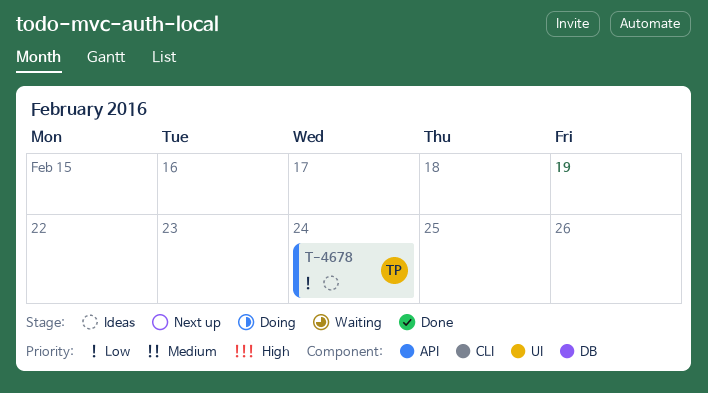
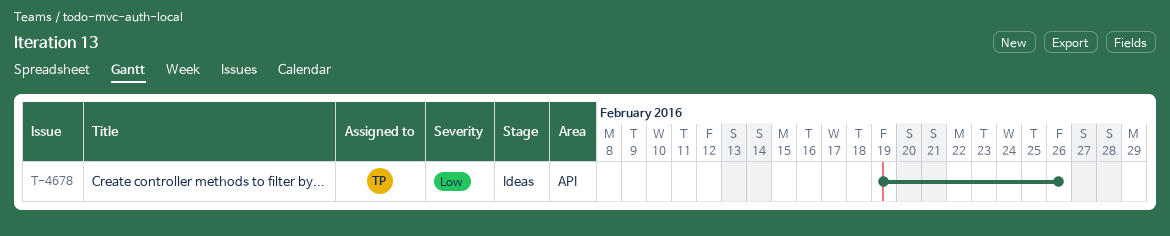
T-4678, due: Feb 24 -> Feb 26

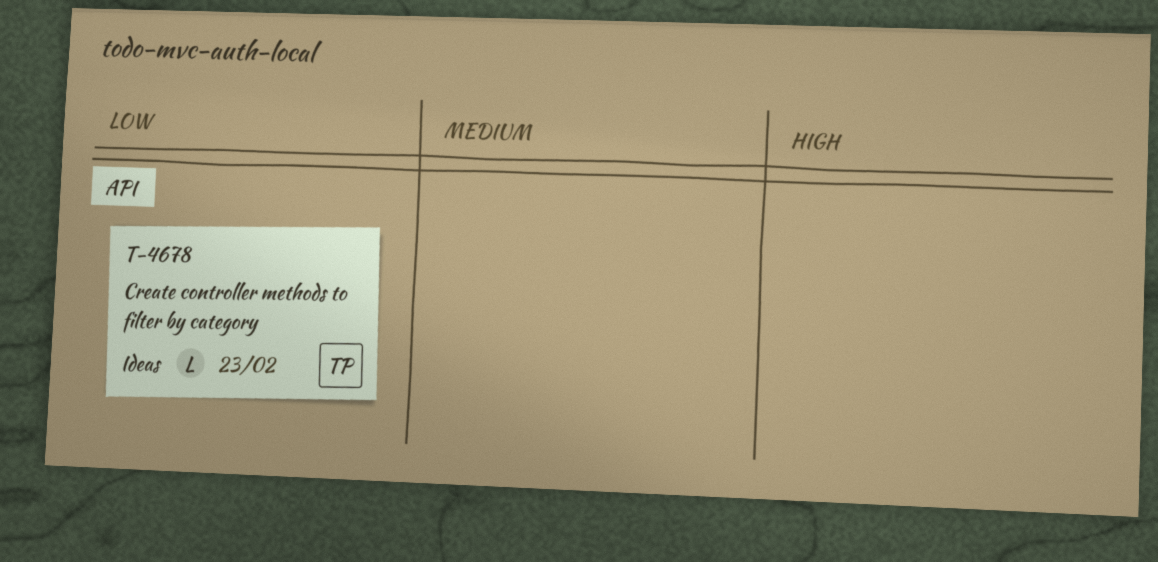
T-4678, due: Feb 26 -> Feb 23

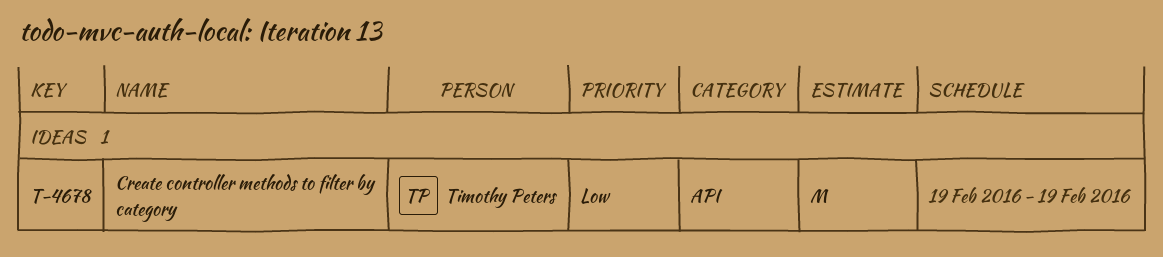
T-4678, estimate: L -> M
T-4678, due: Feb 23 -> Feb 19

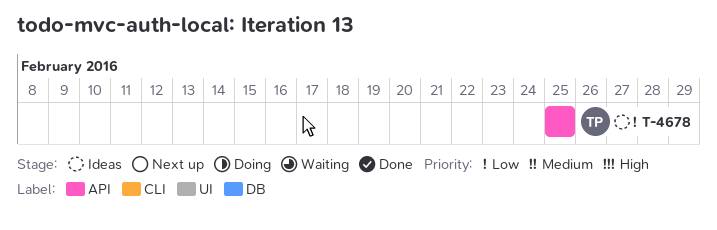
T-4678, start: Feb 19 -> Feb 25
T-4678, due: Feb 19 -> Feb 25

